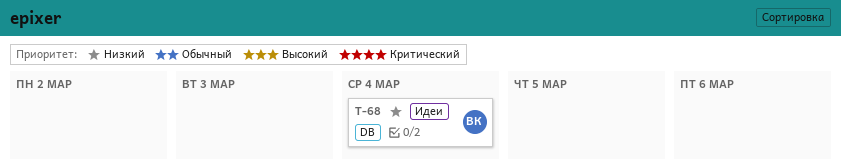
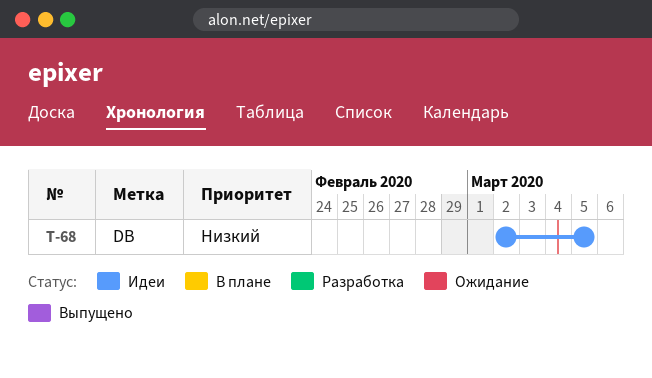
T-68, due: Mar 4 -> Mar 5

